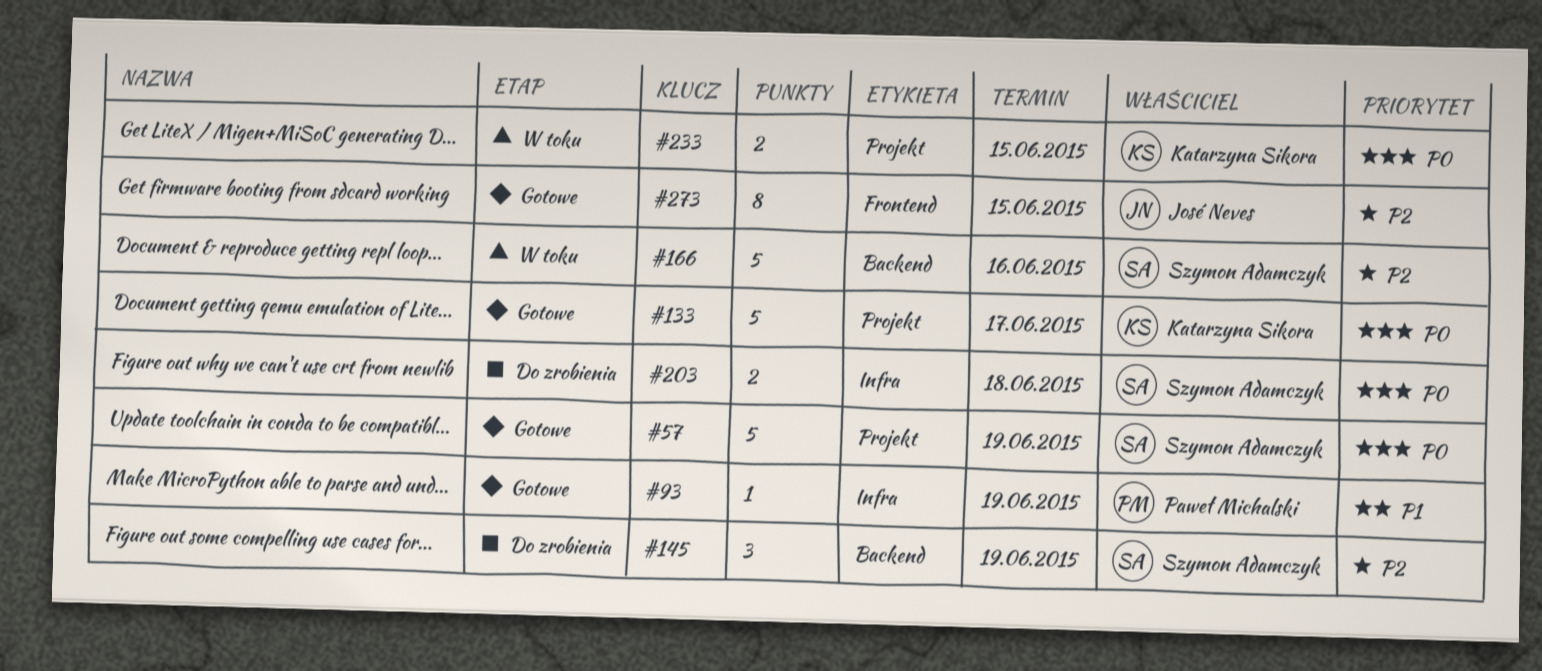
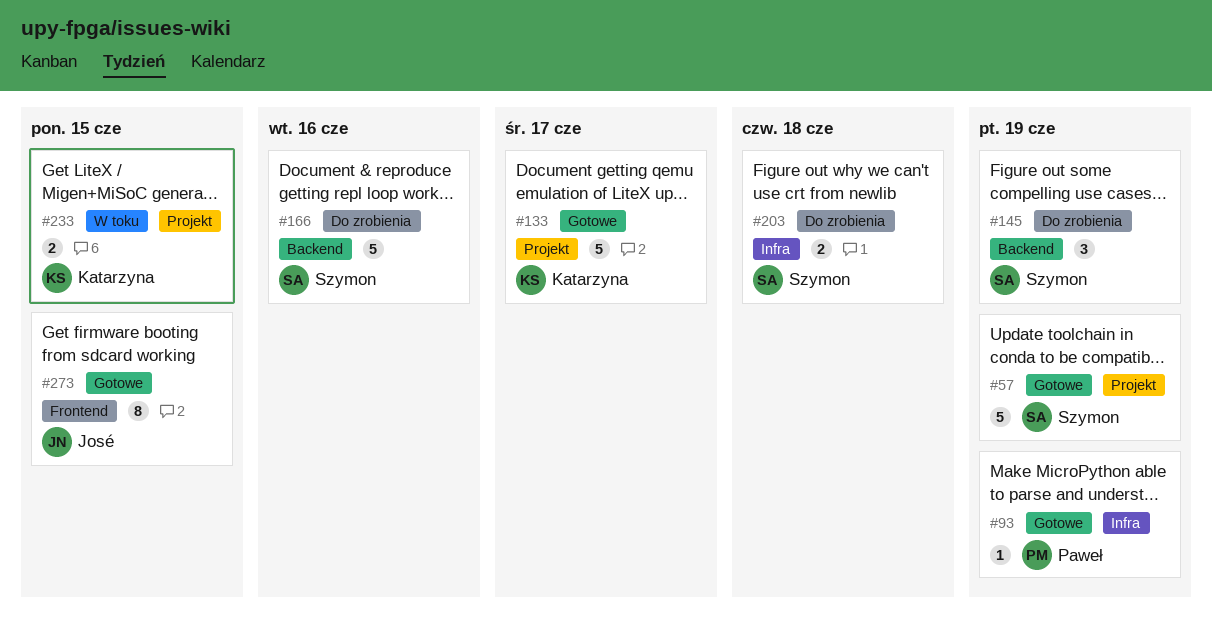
#166, status: W toku -> Do zrobienia

